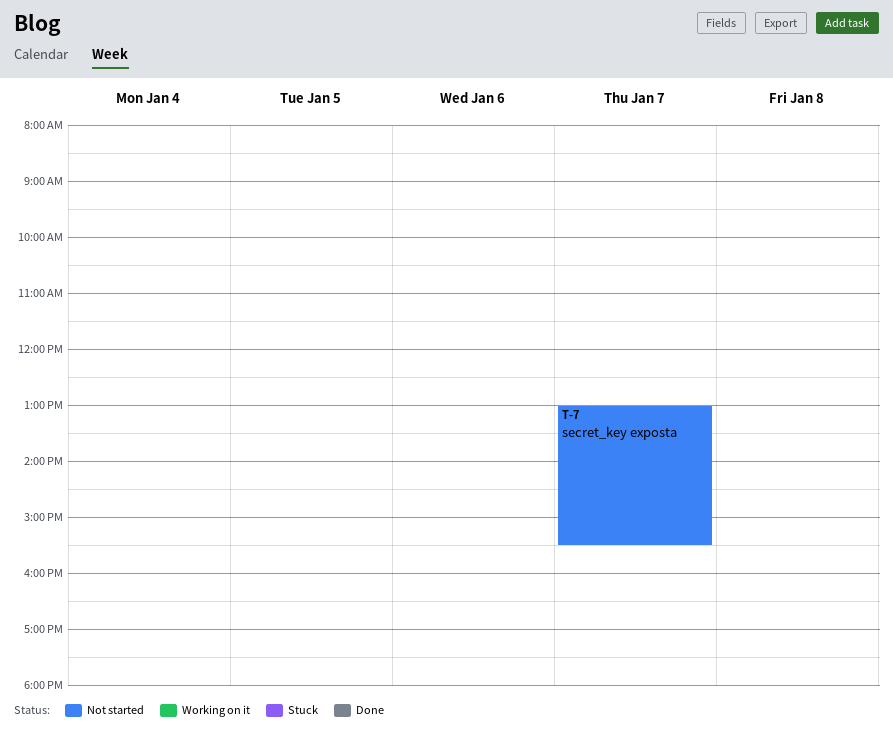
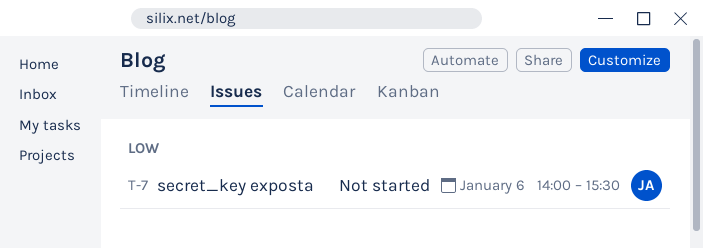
T-7, day: Jan 7 -> Jan 6
T-7, begins: 13:00 -> 14:00

